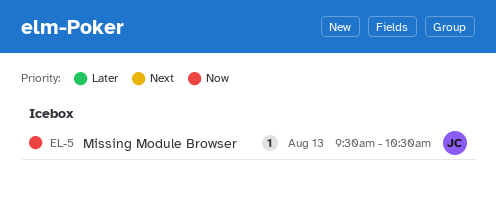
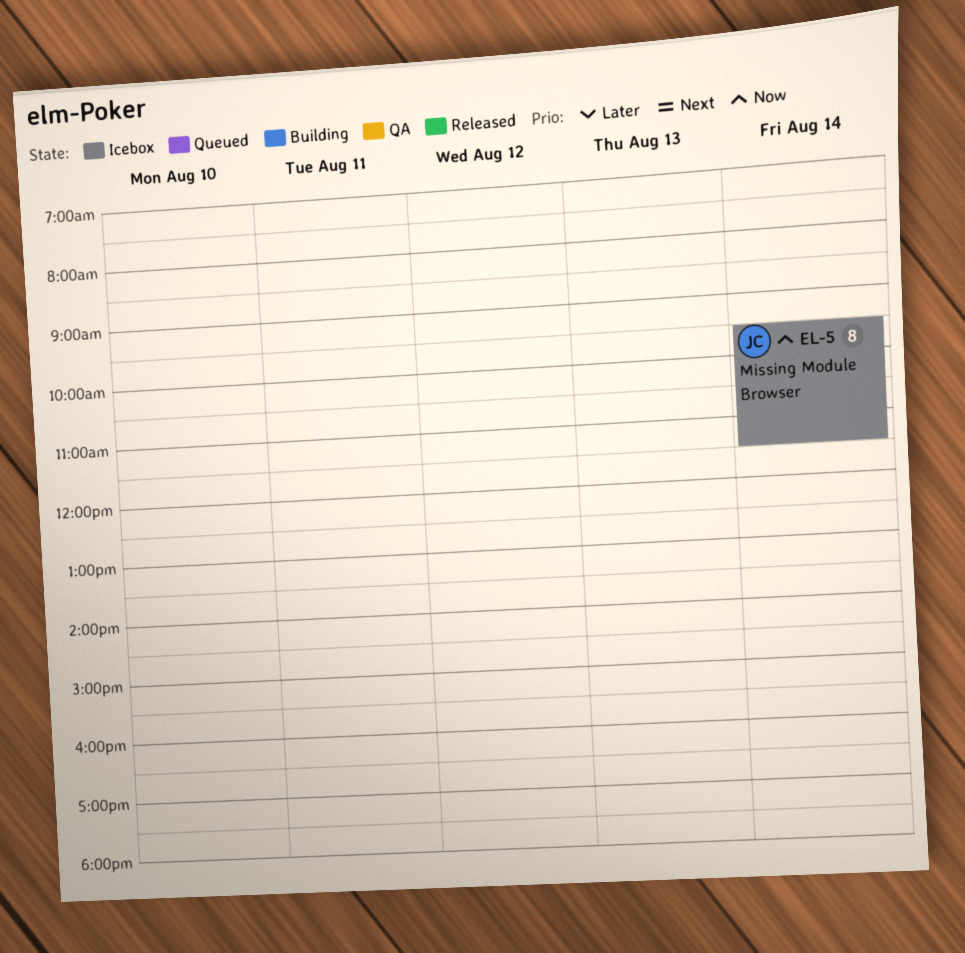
EL-5, estimate: 1 -> 8
EL-5, day: Aug 13 -> Aug 14
EL-5, ends: 10:30 -> 11:30

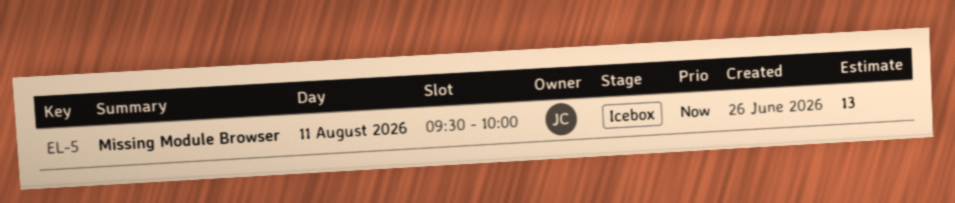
EL-5, estimate: 8 -> 13
EL-5, day: Aug 14 -> Aug 11
EL-5, ends: 11:30 -> 10:00

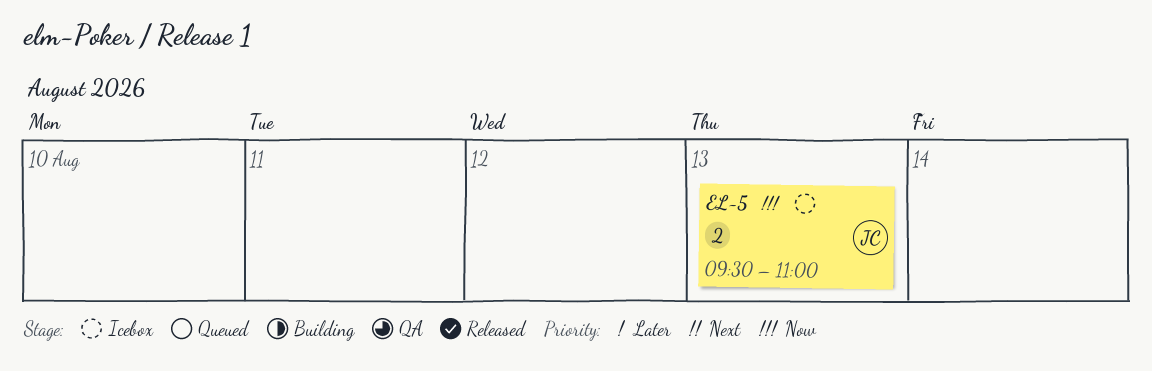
EL-5, estimate: 13 -> 2
EL-5, day: Aug 11 -> Aug 13
EL-5, ends: 10:00 -> 11:00

